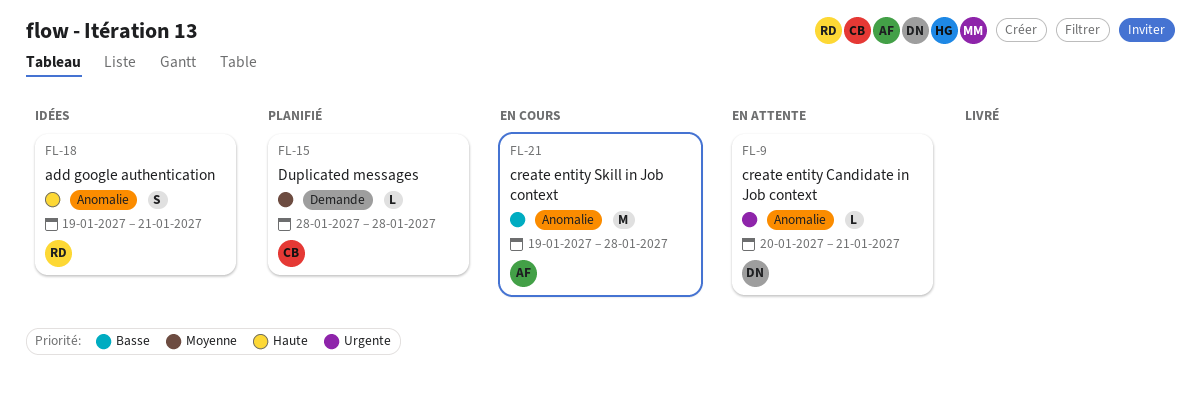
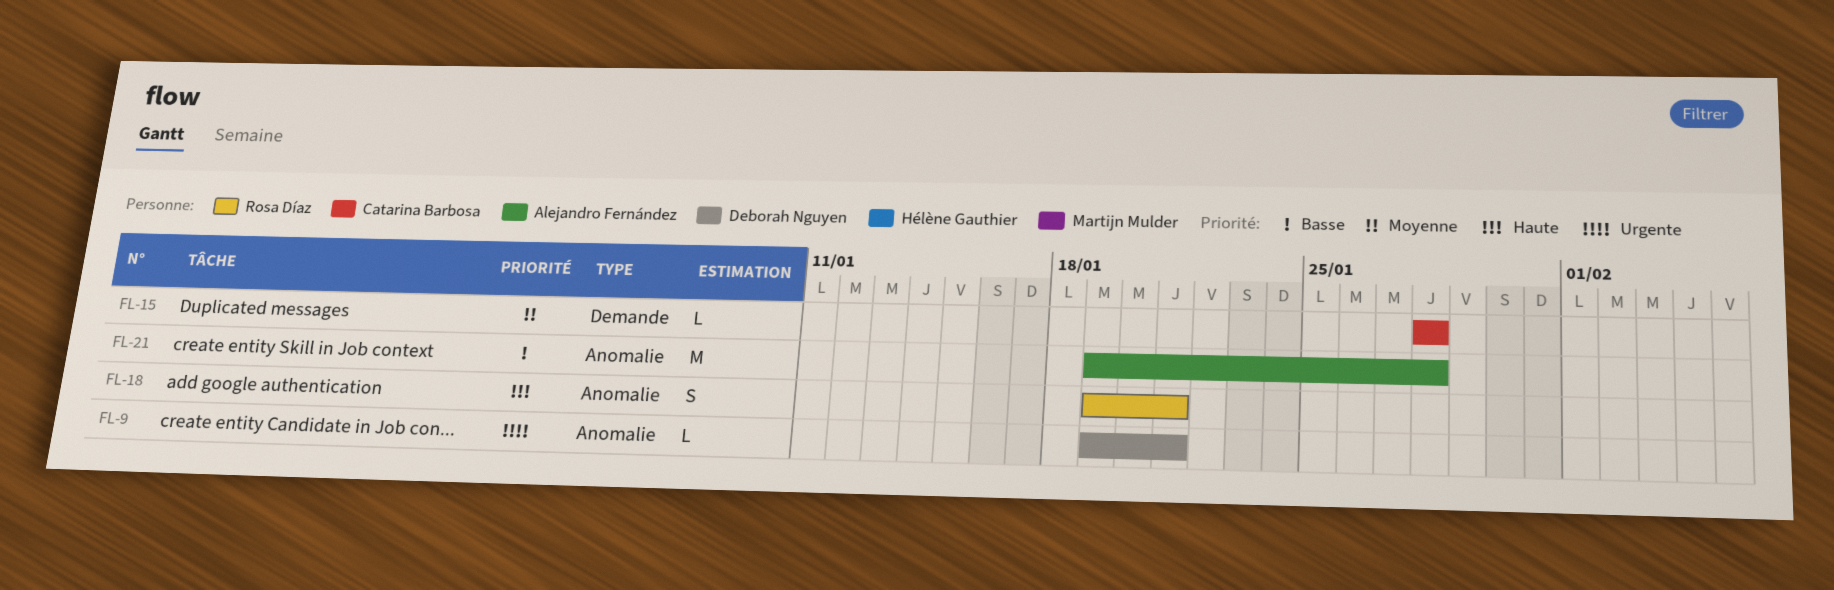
FL-9, start: Jan 20 -> Jan 19

